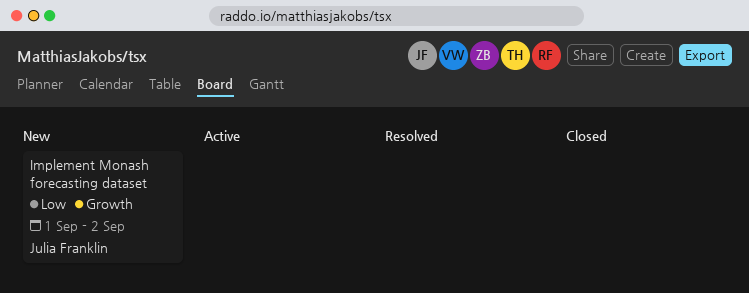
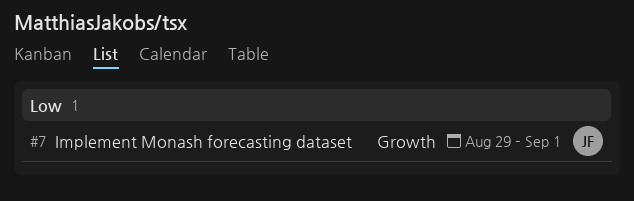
Implement Monash forecasting dataset, start: Sep 1 -> Aug 29
Implement Monash forecasting dataset, due: Sep 2 -> Sep 1

